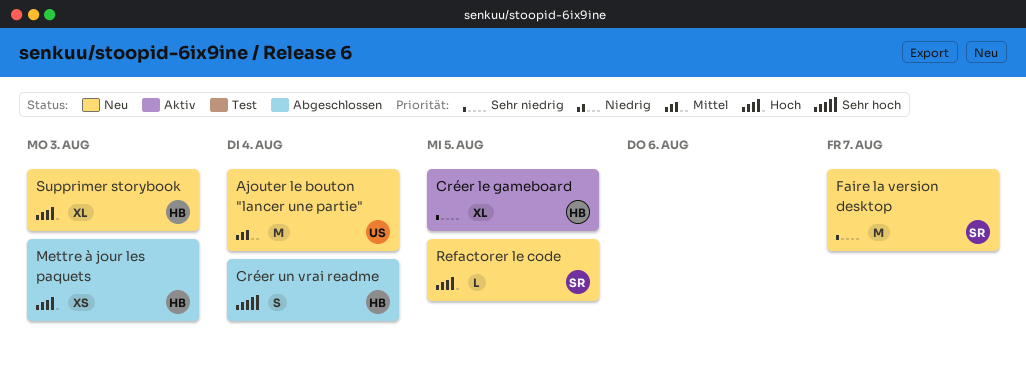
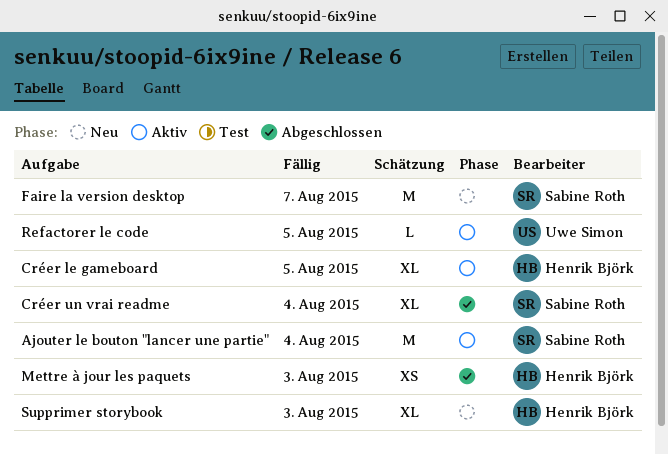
Ajouter le bouton "lancer une partie", status: Neu -> Aktiv
Ajouter le bouton "lancer une partie", owner: Uwe Simon -> Sabine Roth
Créer un vrai readme, owner: Henrik Björk -> Sabine Roth
Créer un vrai readme, estimate: S -> XL
Refactorer le code, status: Neu -> Aktiv
Refactorer le code, owner: Sabine Roth -> Uwe Simon

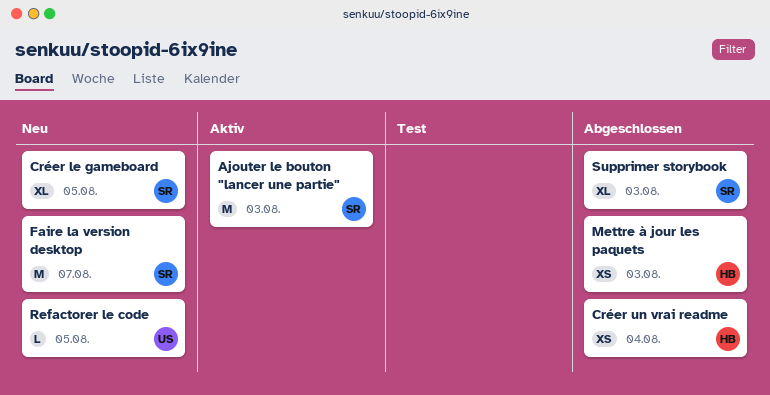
Ajouter le bouton "lancer une partie", due: Aug 4 -> Aug 3
Créer le gameboard, status: Aktiv -> Neu
Créer le gameboard, owner: Henrik Björk -> Sabine Roth
Créer un vrai readme, owner: Sabine Roth -> Henrik Björk
Créer un vrai readme, estimate: XL -> XS
Refactorer le code, status: Aktiv -> Neu
Supprimer storybook, status: Neu -> Abgeschlossen
Supprimer storybook, owner: Henrik Björk -> Sabine Roth

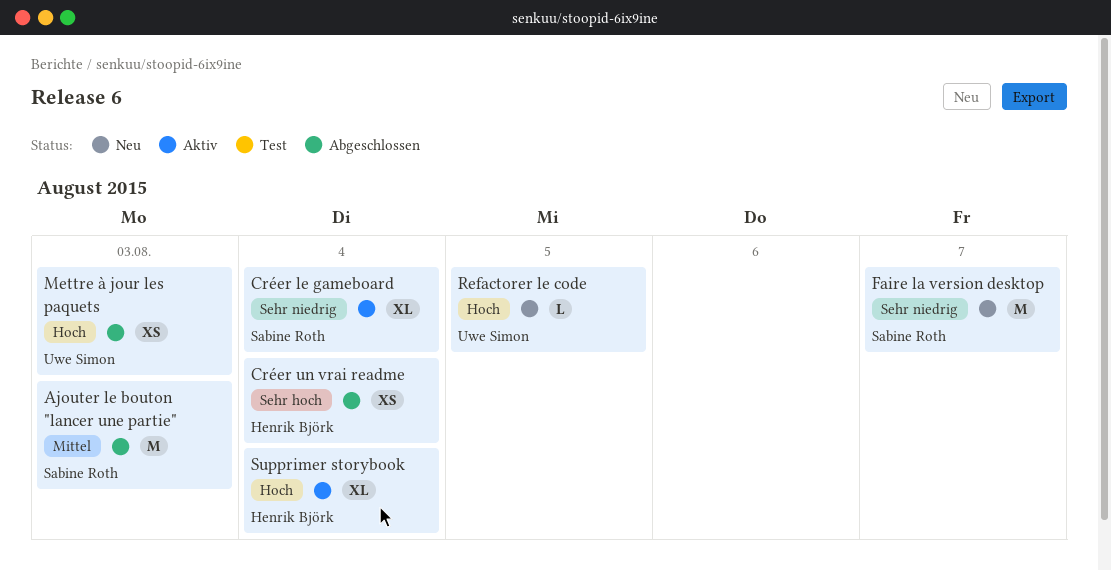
Ajouter le bouton "lancer une partie", status: Aktiv -> Abgeschlossen
Créer le gameboard, status: Neu -> Aktiv
Créer le gameboard, due: Aug 5 -> Aug 4
Mettre à jour les paquets, owner: Henrik Björk -> Uwe Simon
Supprimer storybook, status: Abgeschlossen -> Aktiv
Supprimer storybook, owner: Sabine Roth -> Henrik Björk
Supprimer storybook, due: Aug 3 -> Aug 4

